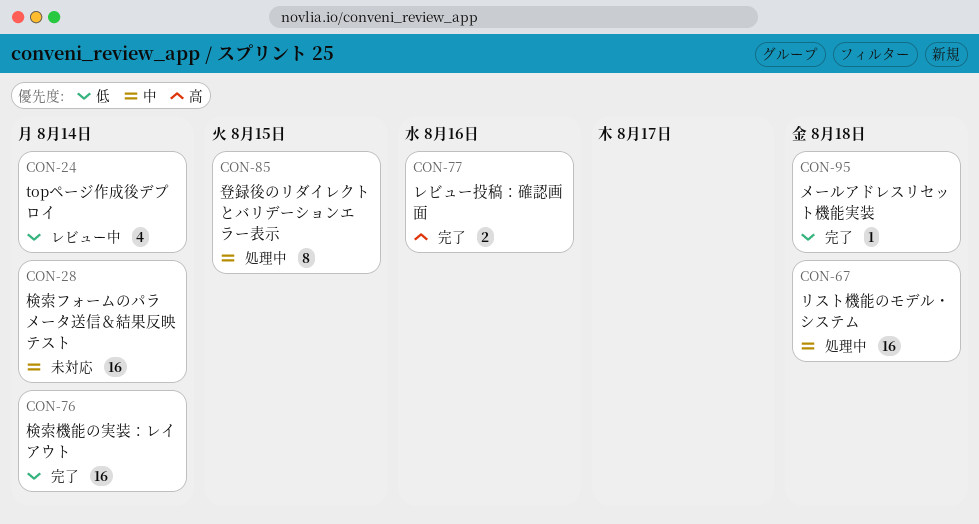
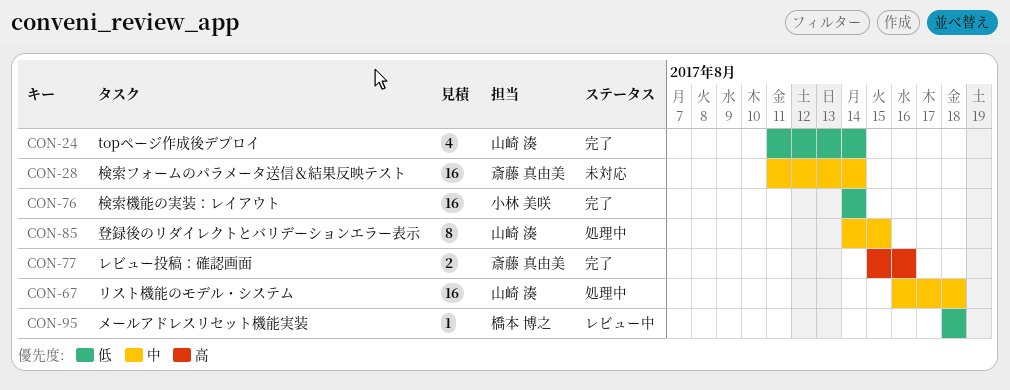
CON-24, status: レビュー中 -> 完了
CON-95, status: 完了 -> レビュー中

